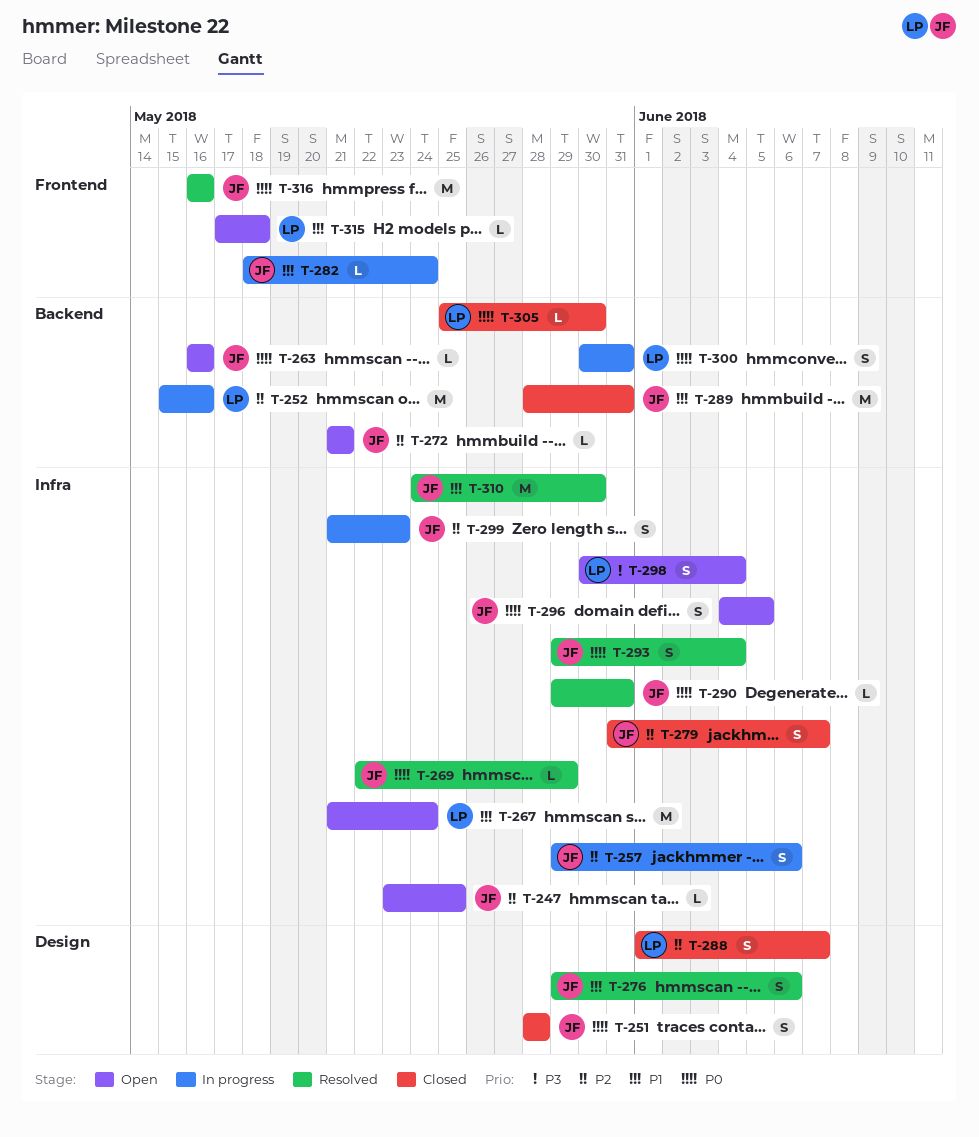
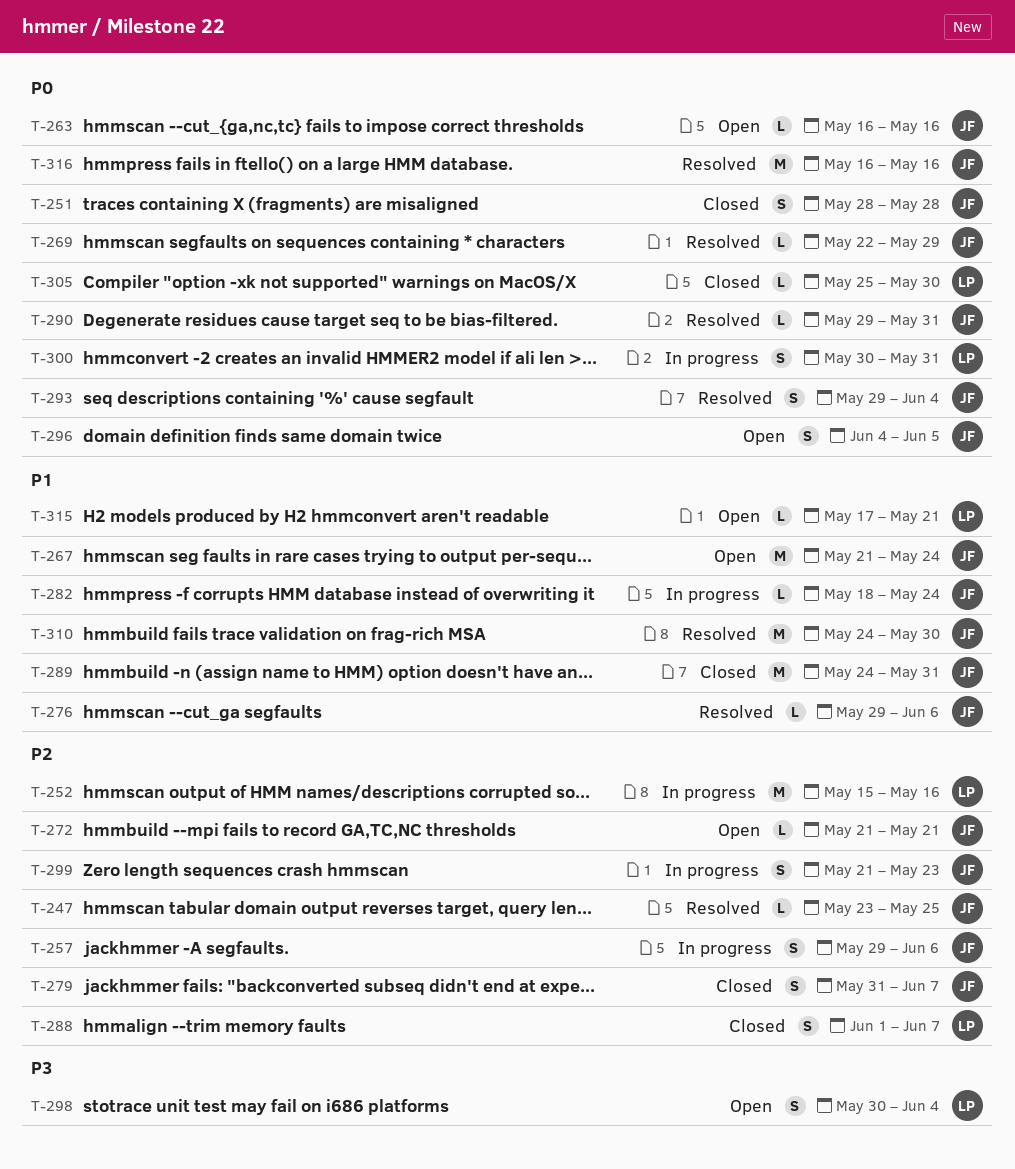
T-247, status: Open -> Resolved
T-267, owner: LP -> JF
T-276, estimate: S -> L
T-289, start: May 28 -> May 24
T-315, due: May 18 -> May 21

